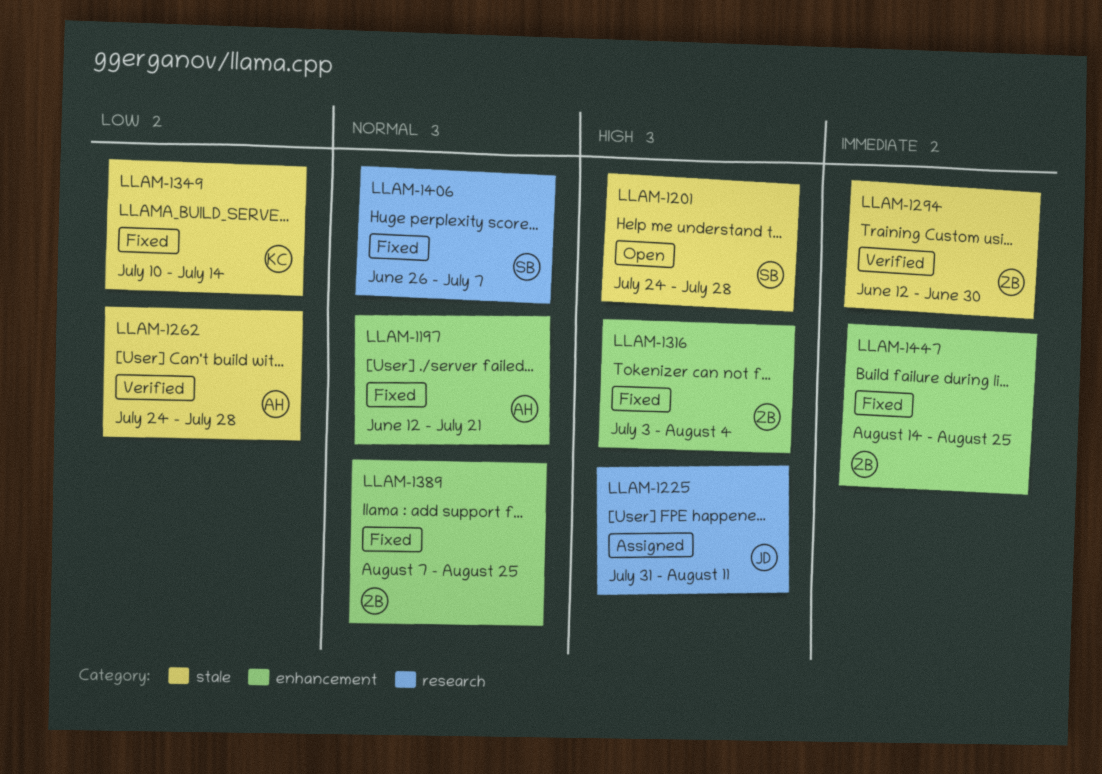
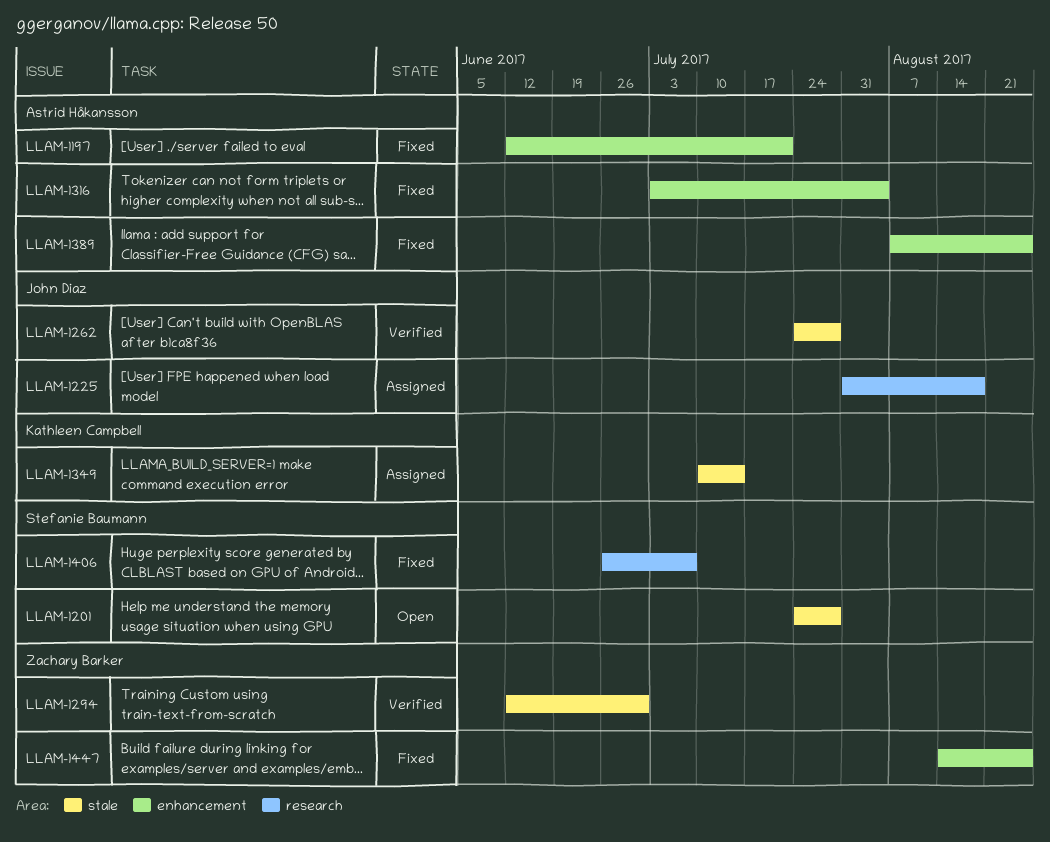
LLAM-1225, due: Aug 11 -> Aug 18
LLAM-1262, owner: Astrid Håkansson -> John Diaz
LLAM-1316, owner: Zachary Barker -> Astrid Håkansson
LLAM-1349, status: Fixed -> Assigned
LLAM-1389, owner: Zachary Barker -> Astrid Håkansson

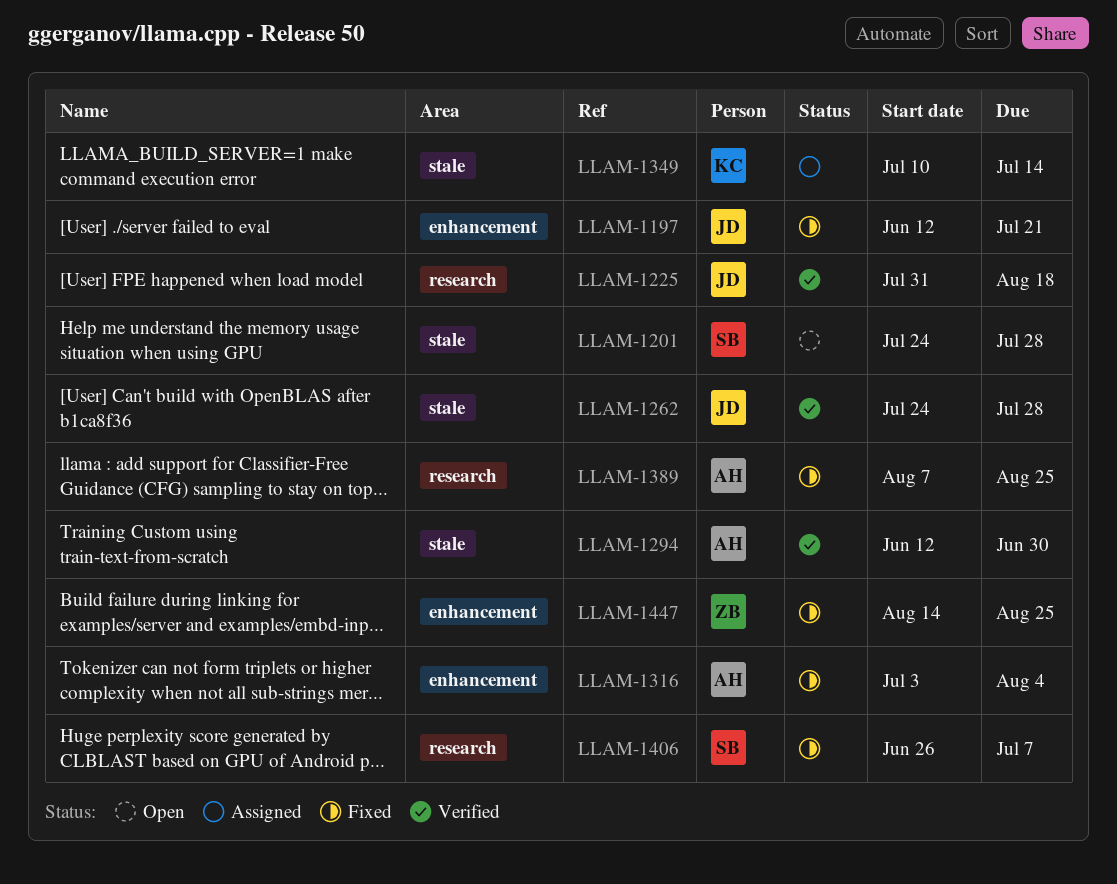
LLAM-1197, owner: Astrid Håkansson -> John Diaz
LLAM-1225, status: Assigned -> Verified
LLAM-1294, owner: Zachary Barker -> Astrid Håkansson
LLAM-1389, label: enhancement -> research

